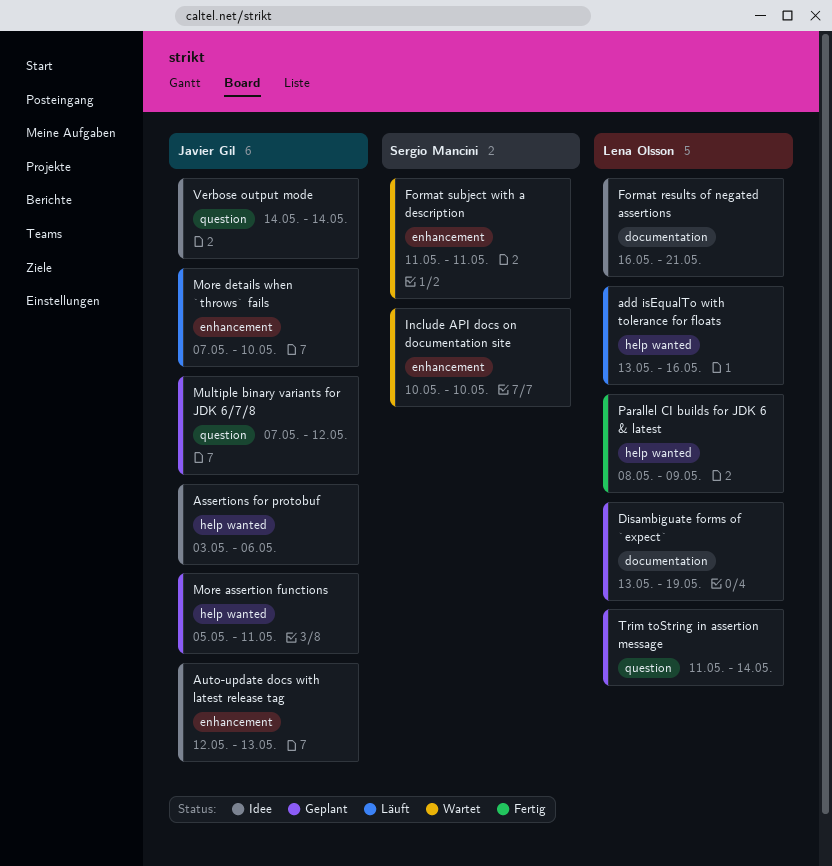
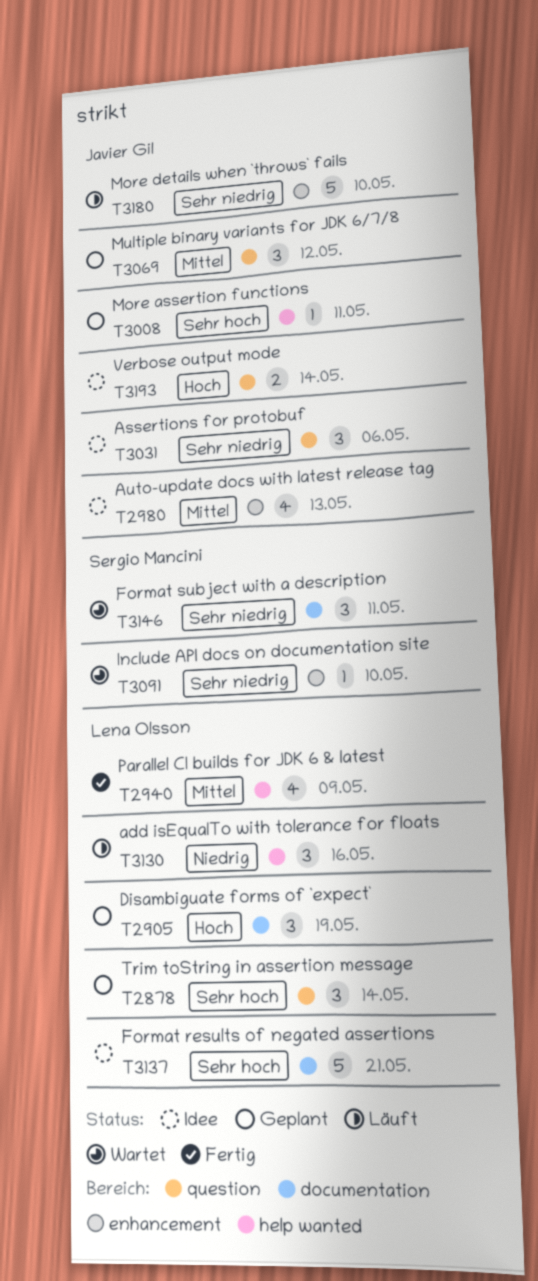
Assertions for protobuf, label: help wanted -> question
Format subject with a description, label: enhancement -> documentation

